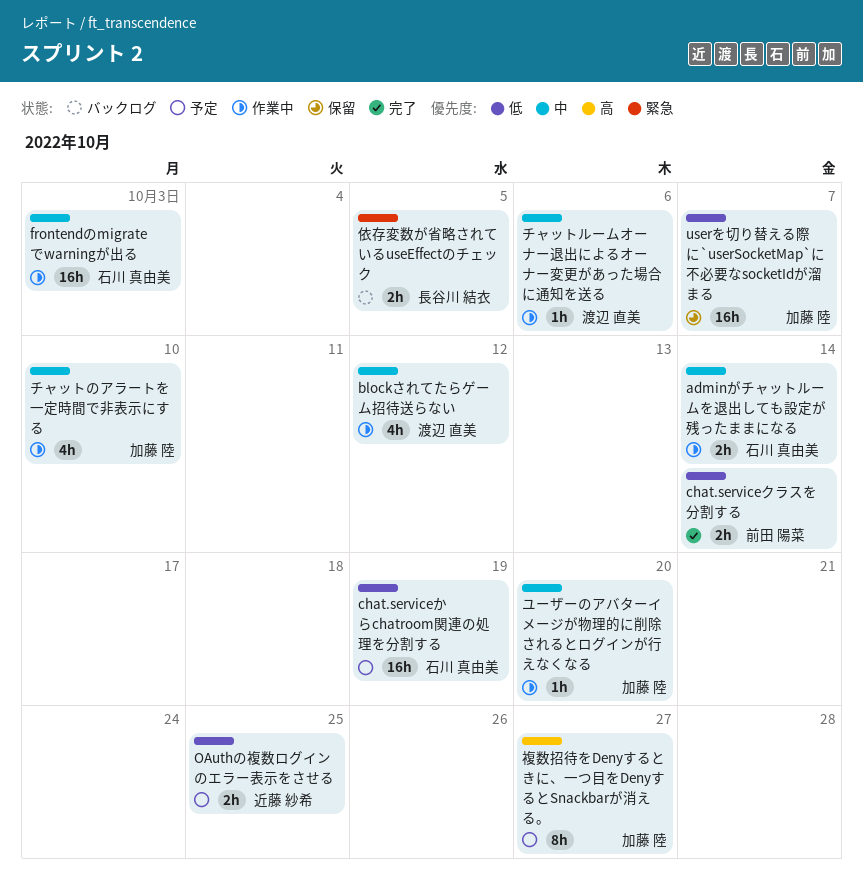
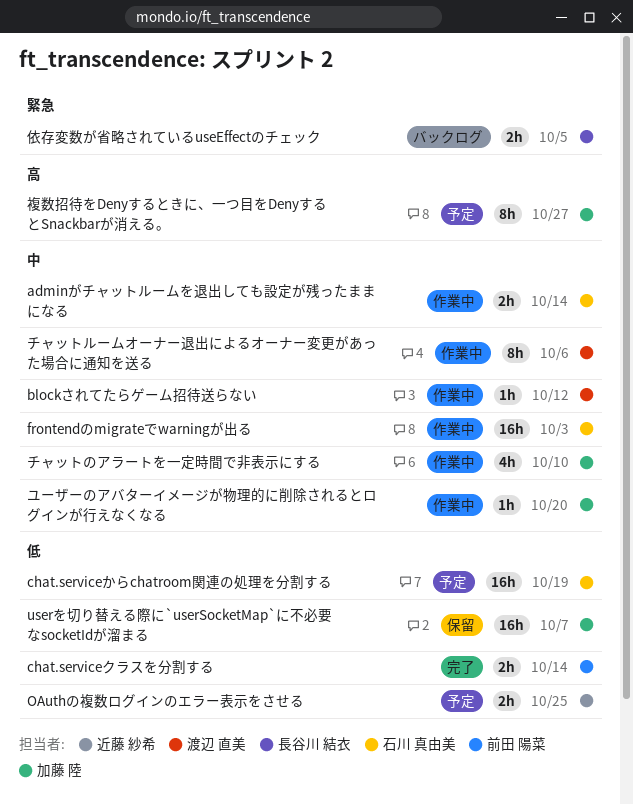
blockされてたらゲーム招待送らない, estimate: 4h -> 1h
チャットルームオーナー退出によるオーナー変更があった場合に通知を送る, estimate: 1h -> 8h

